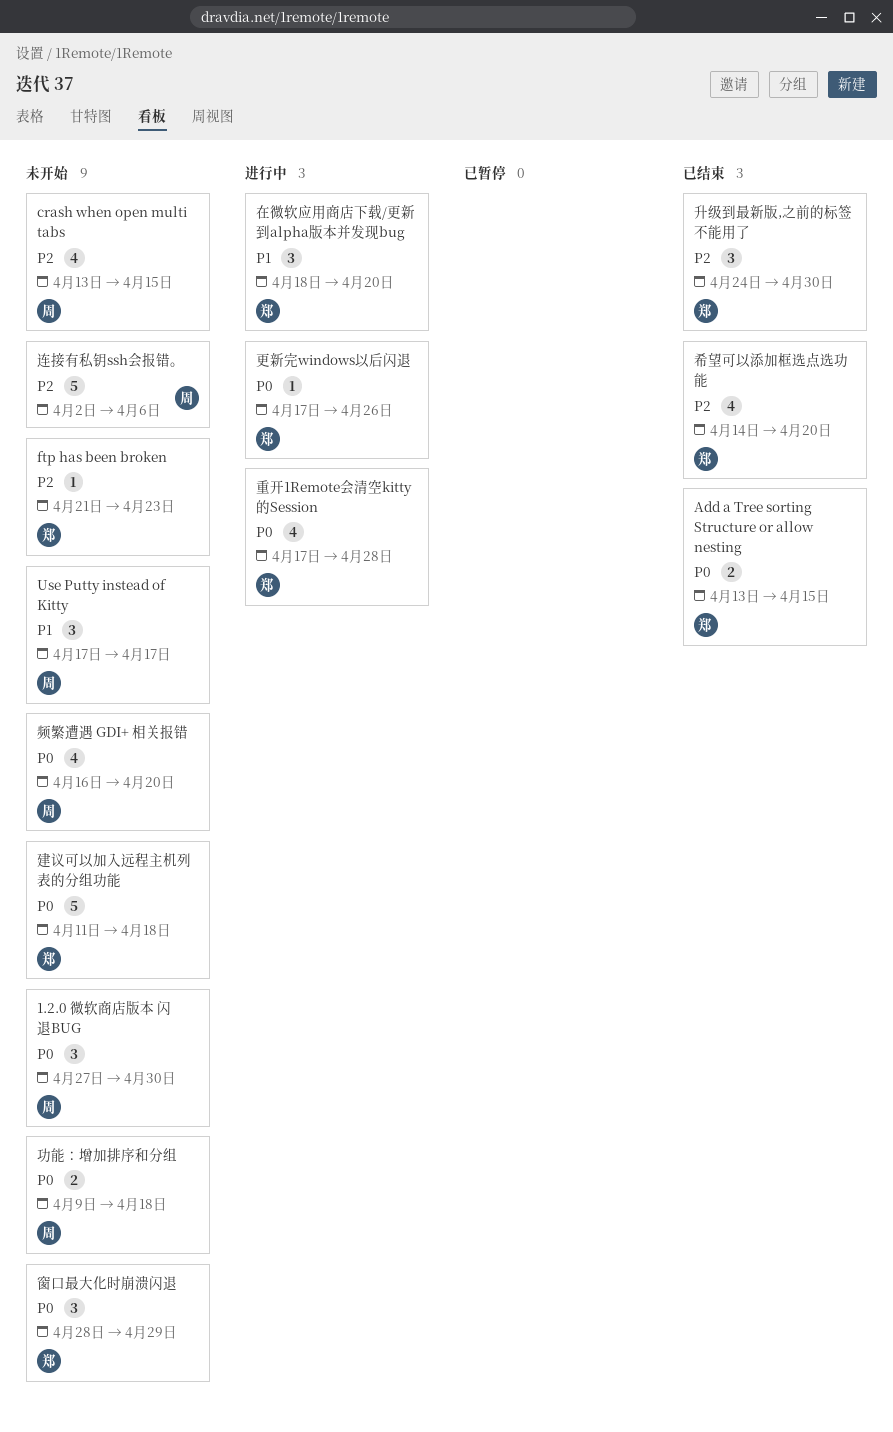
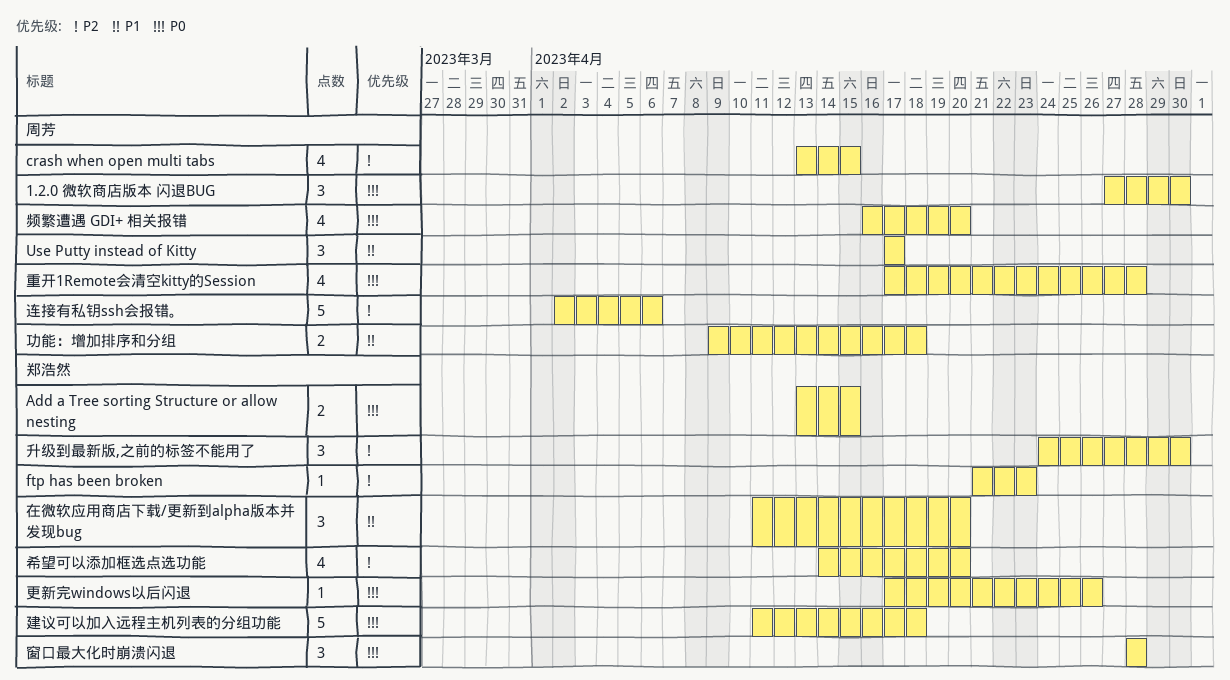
功能：增加排序和分组, priority: P0 -> P1
在微软应用商店下载/更新到alpha版本并发现bug, start: Apr 18 -> Apr 11
窗口最大化时崩溃闪退, due: Apr 29 -> Apr 28
重开1Remote会清空kitty的Session, owner: 郑浩然 -> 周芳

